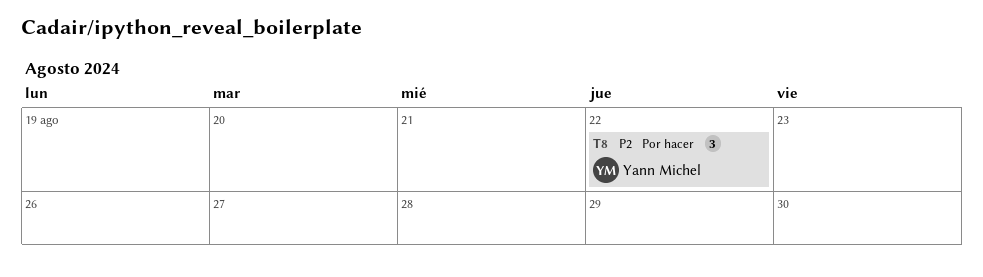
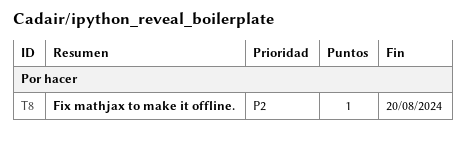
T8, estimate: 3 -> 1
T8, due: Aug 22 -> Aug 20

